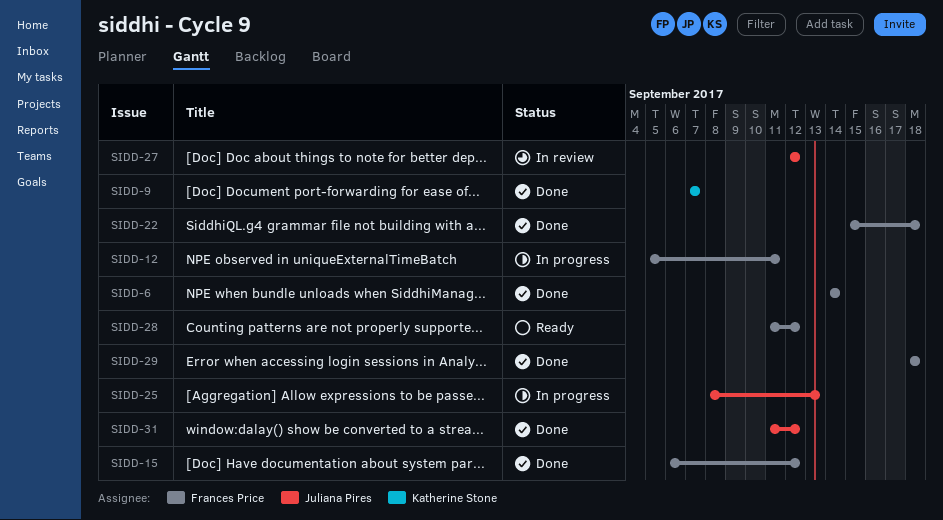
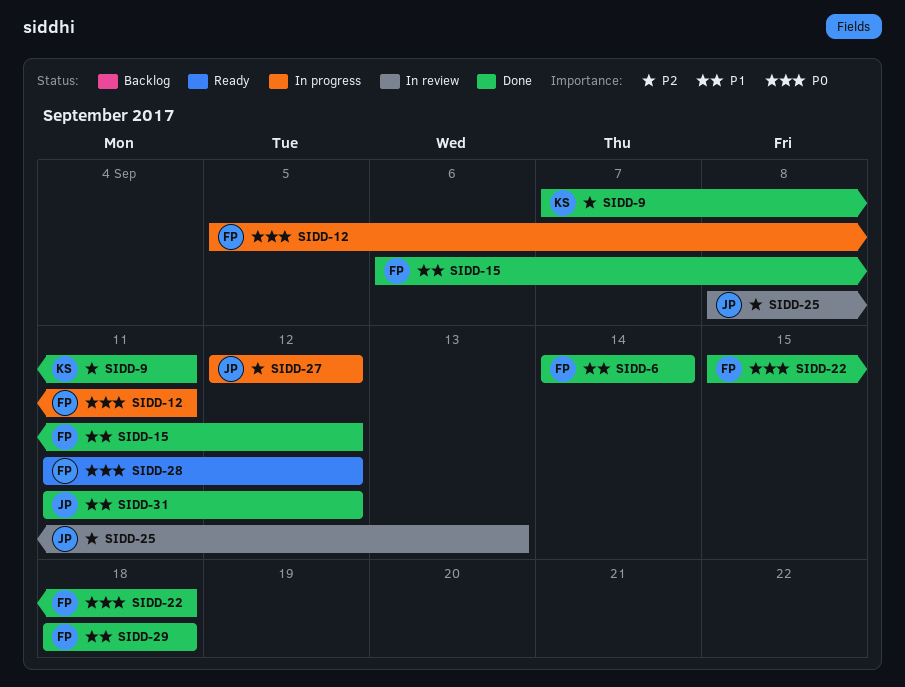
SIDD-9, due: Sep 7 -> Sep 11
SIDD-25, status: In progress -> In review
SIDD-27, status: In review -> In progress

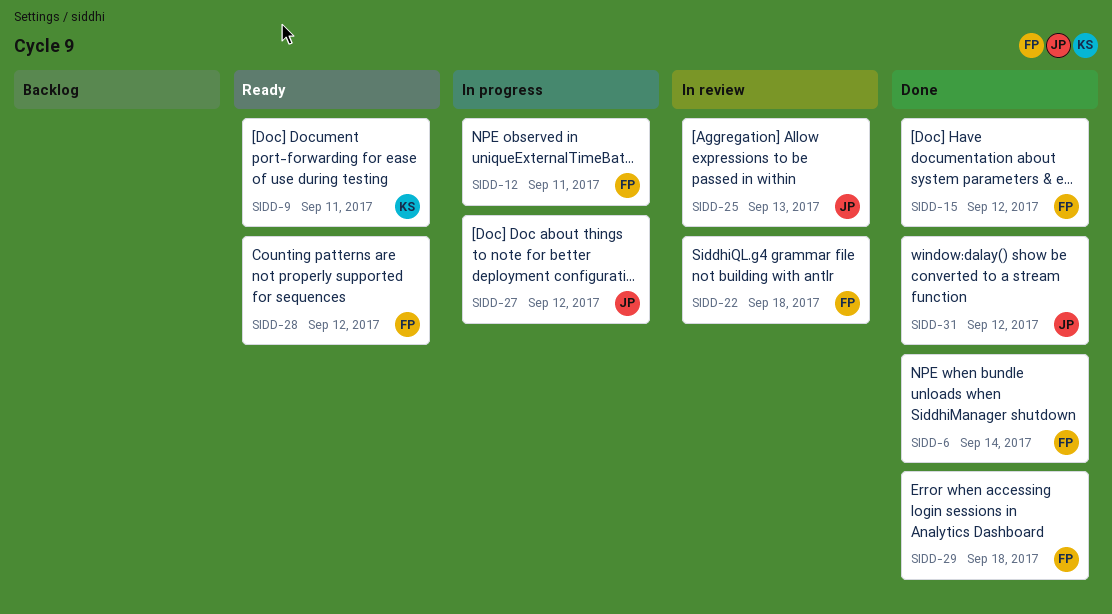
SIDD-9, status: Done -> Ready
SIDD-22, status: Done -> In review

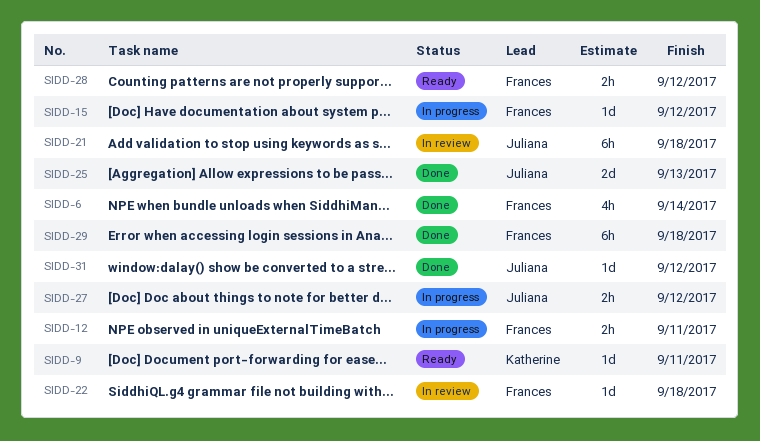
SIDD-15, status: Done -> In progress
SIDD-21: none -> present
SIDD-25, status: In review -> Done

